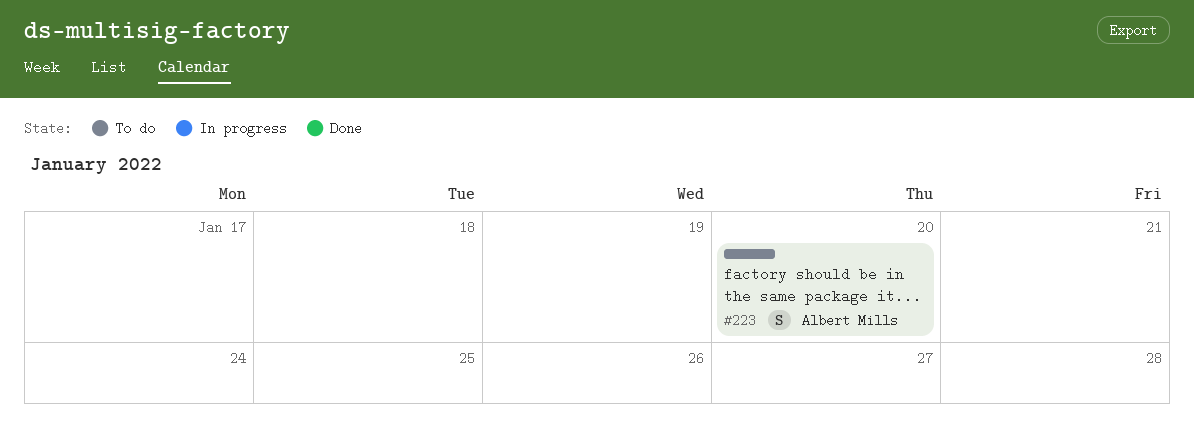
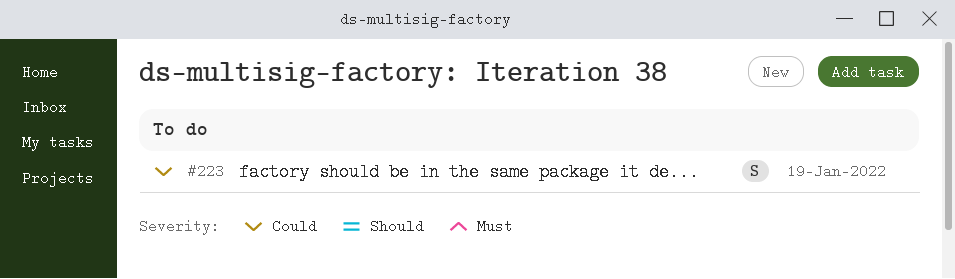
#223, due: Jan 20 -> Jan 19

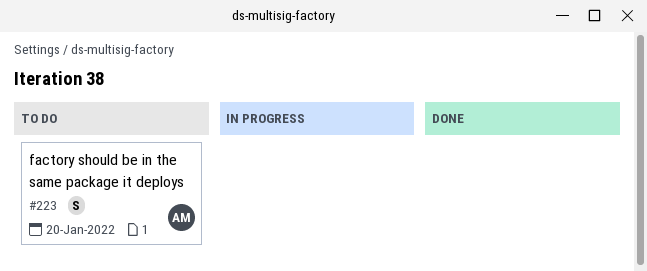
#223, due: Jan 19 -> Jan 20

